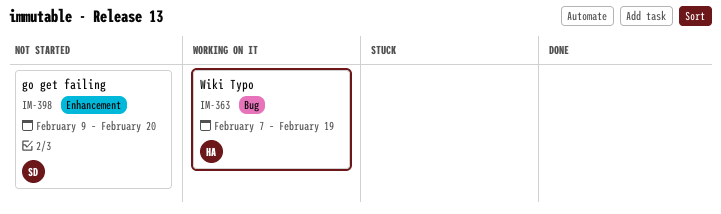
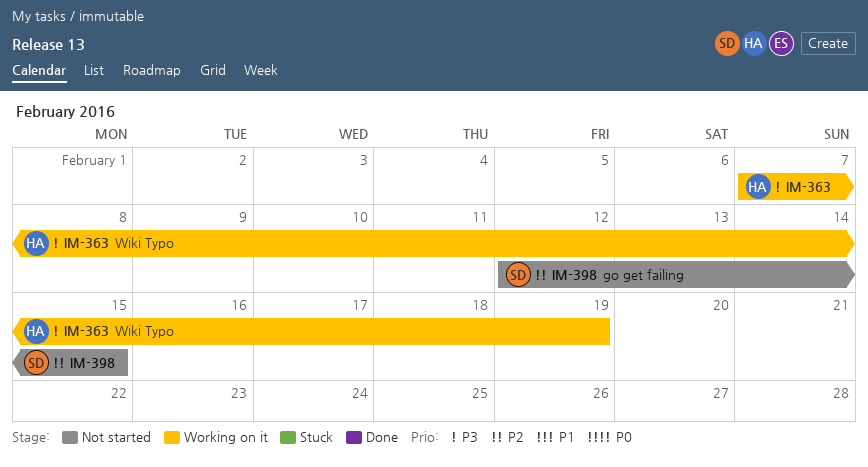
IM-398, start: Feb 9 -> Feb 12
IM-398, due: Feb 20 -> Feb 15

